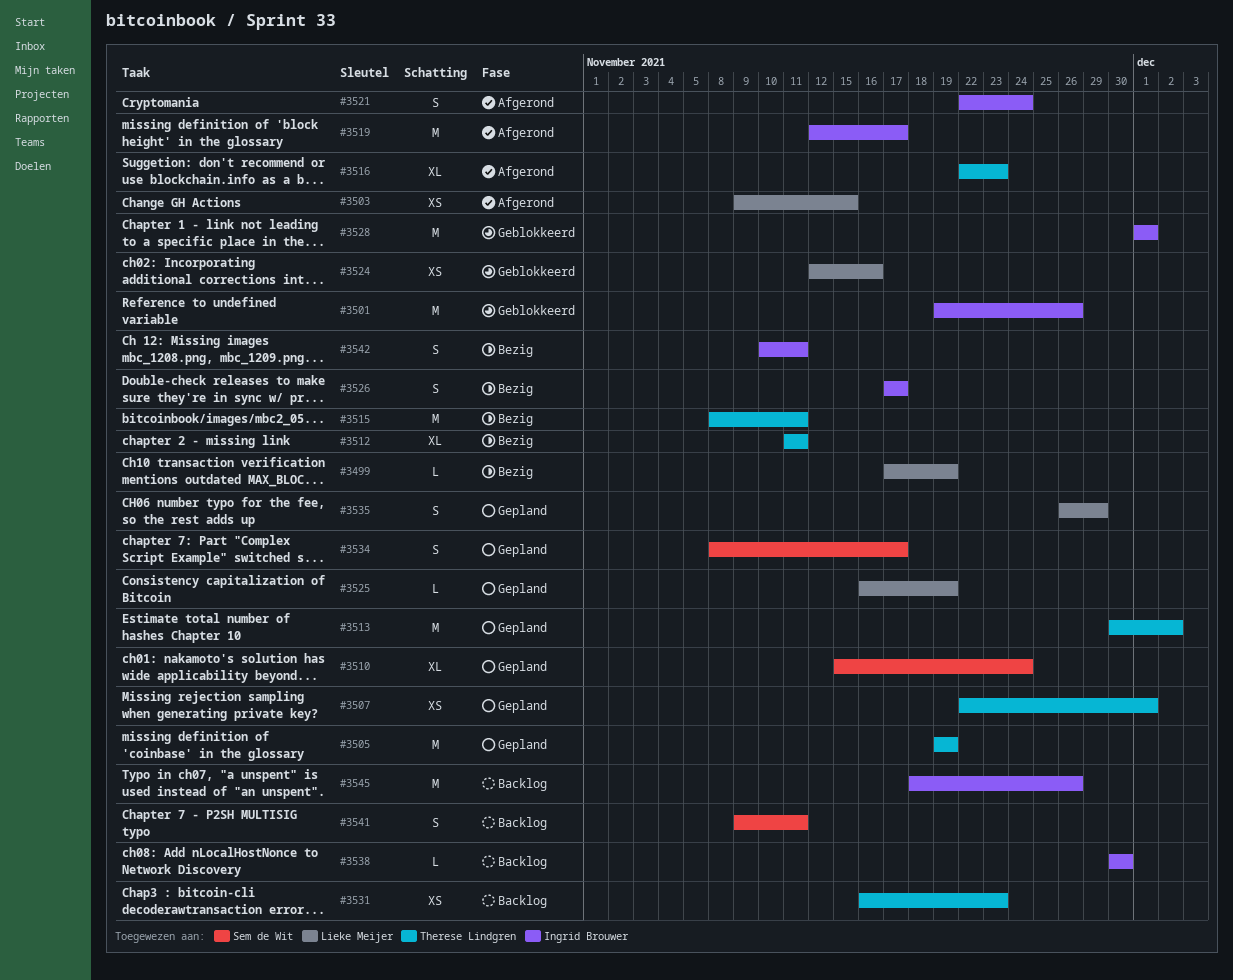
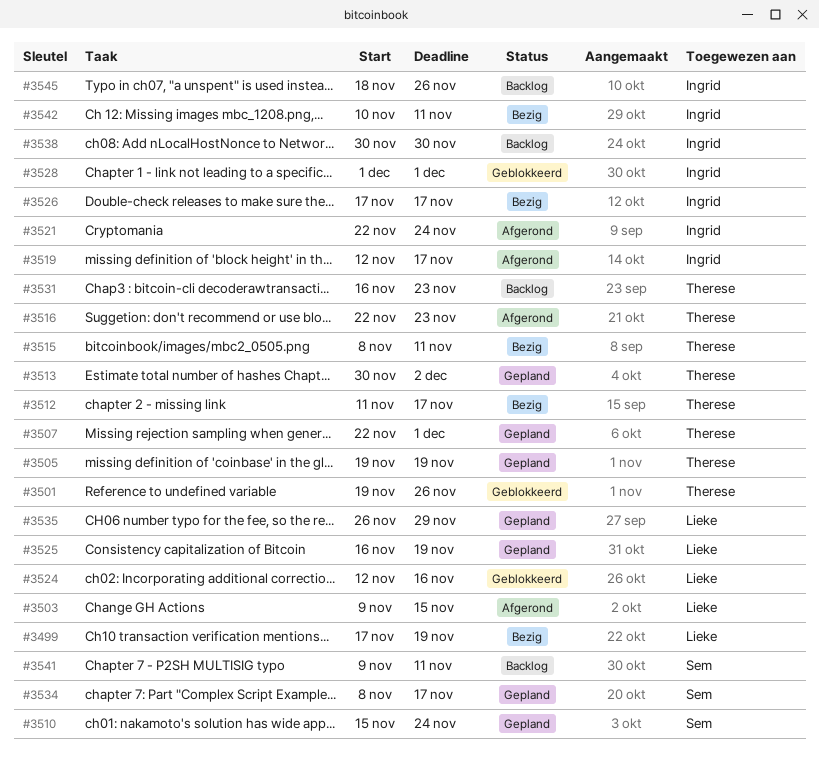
#3501, owner: Ingrid Brouwer -> Therese Lindgren
#3512, due: Nov 11 -> Nov 17

